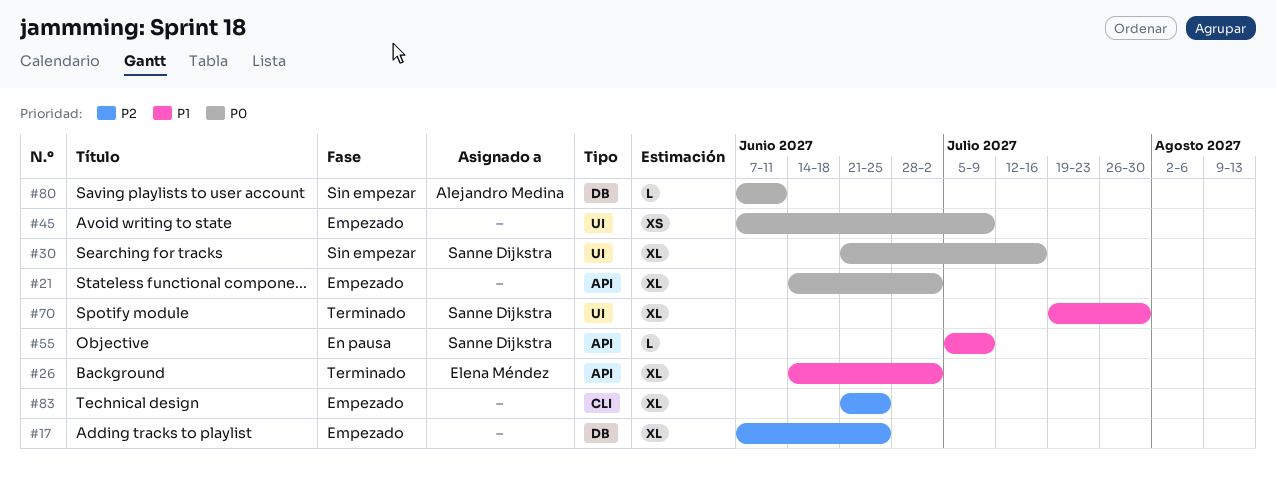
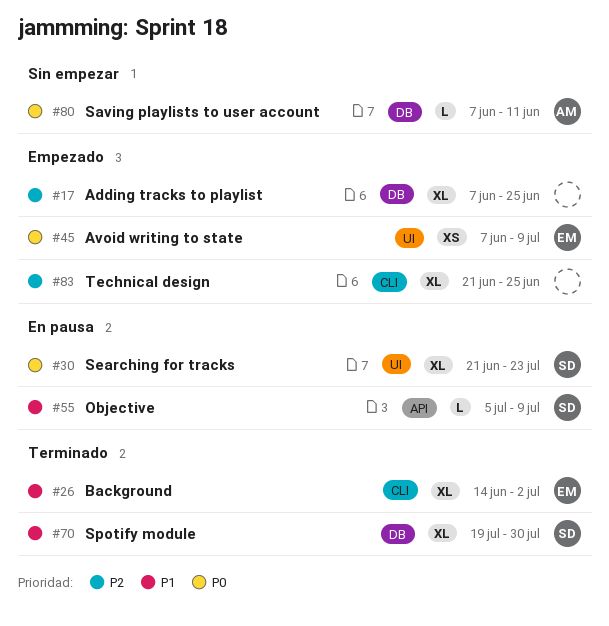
#21: present -> none
#26, label: API -> CLI
#30, status: Sin empezar -> En pausa
#30, due: Jul 16 -> Jul 23
#45, owner: none -> Elena Méndez
#70, label: UI -> DB

